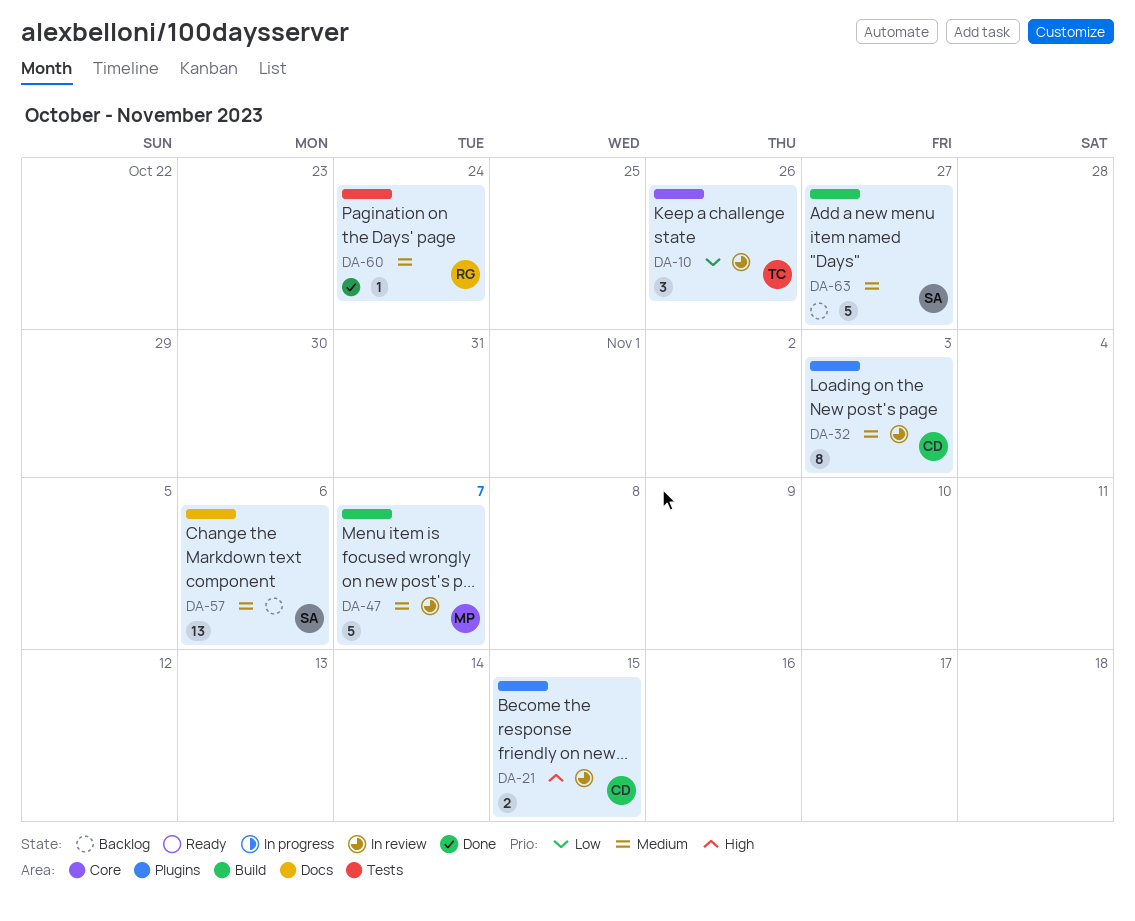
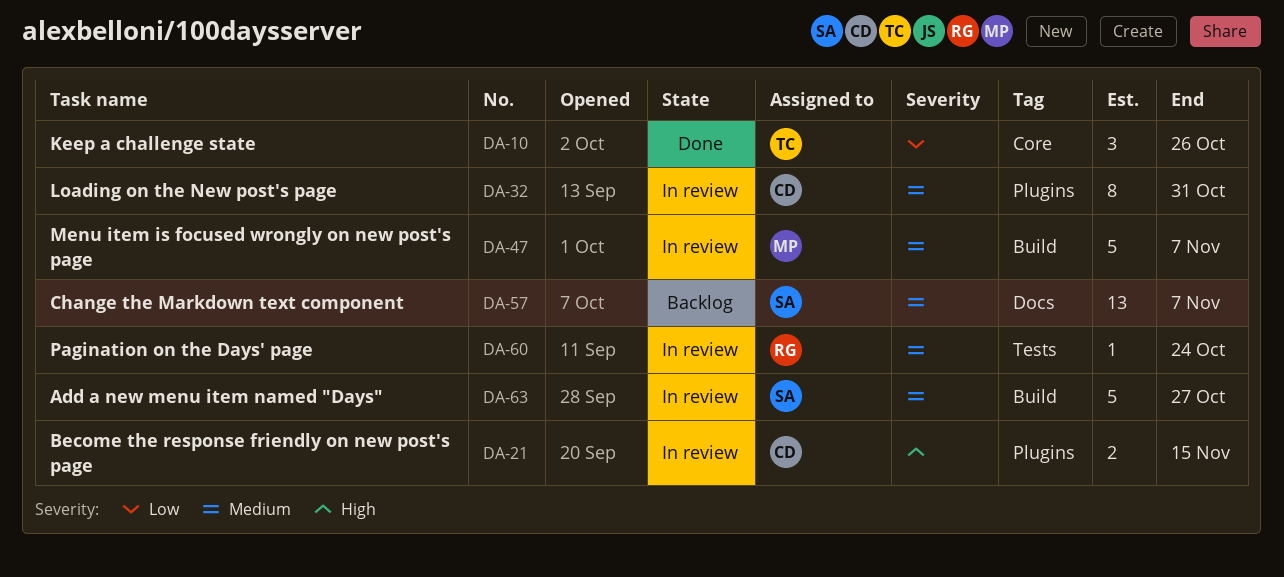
DA-10, status: In review -> Done
DA-32, due: Nov 3 -> Oct 31
DA-57, due: Nov 6 -> Nov 7
DA-60, status: Done -> In review
DA-63, status: Backlog -> In review

